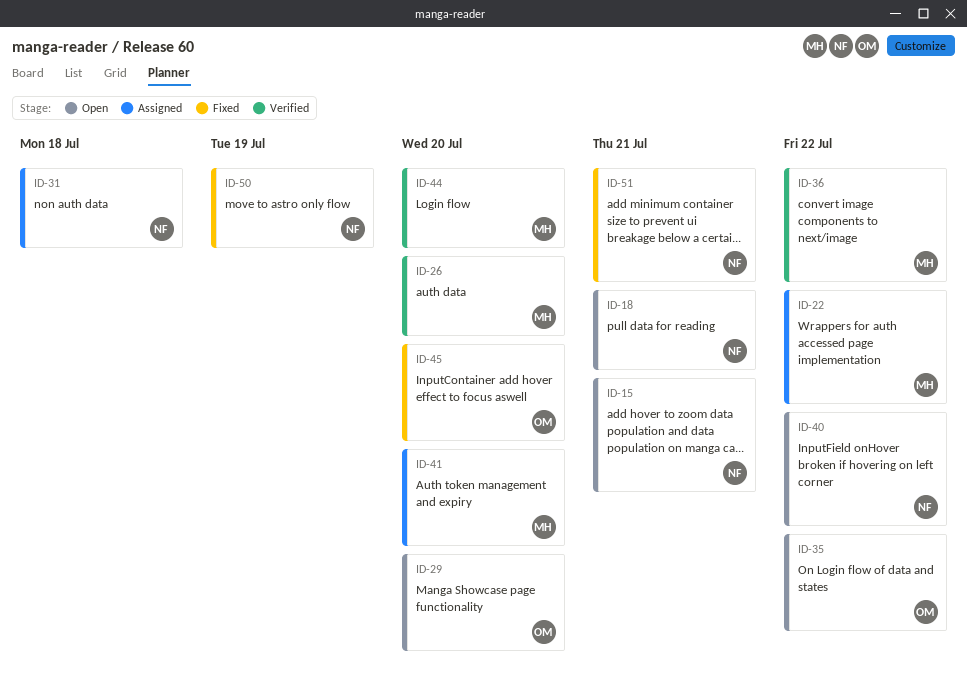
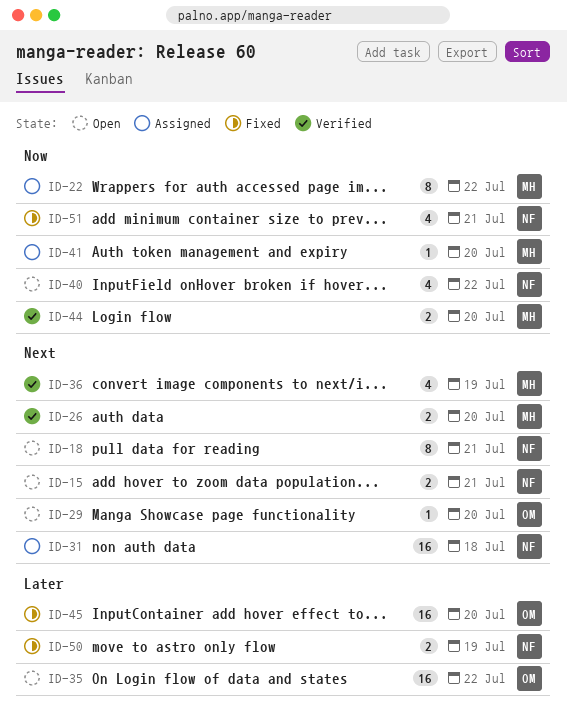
ID-36, due: Jul 22 -> Jul 19

